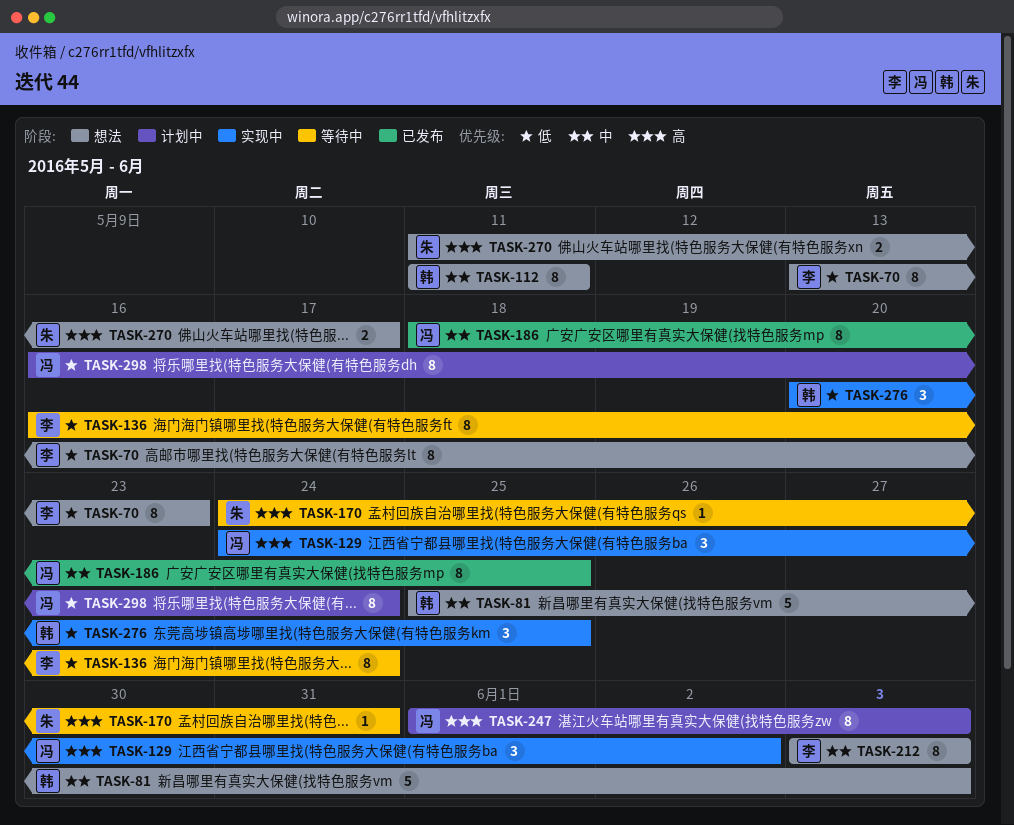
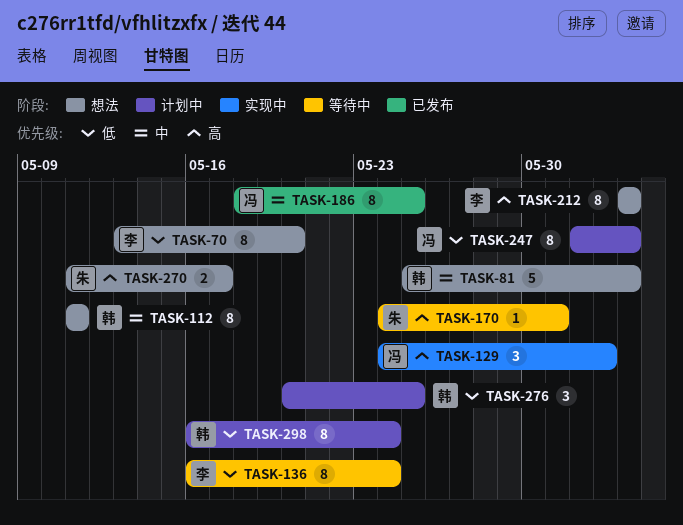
TASK-70, due: May 23 -> May 20
TASK-212, priority: 中 -> 高
TASK-247, priority: 高 -> 低
TASK-276, status: 实现中 -> 计划中
TASK-298, owner: 冯 -> 韩

